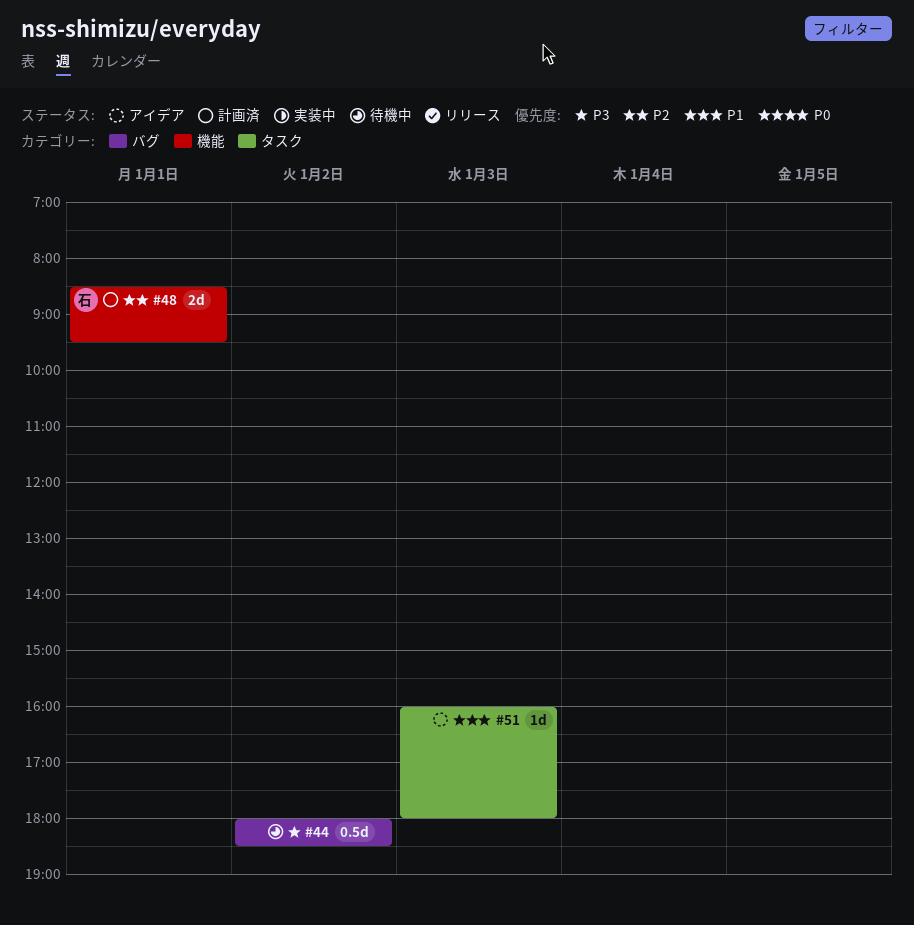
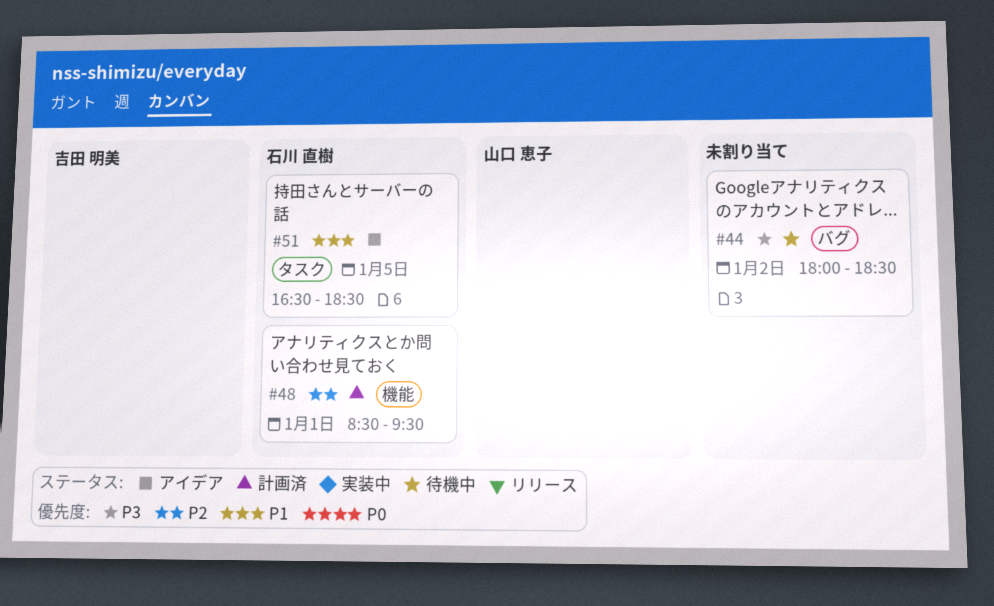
#51, owner: none -> 石川 直樹
#51, day: Jan 3 -> Jan 5
#51, begins: 16:00 -> 16:30
#51, ends: 18:00 -> 18:30

